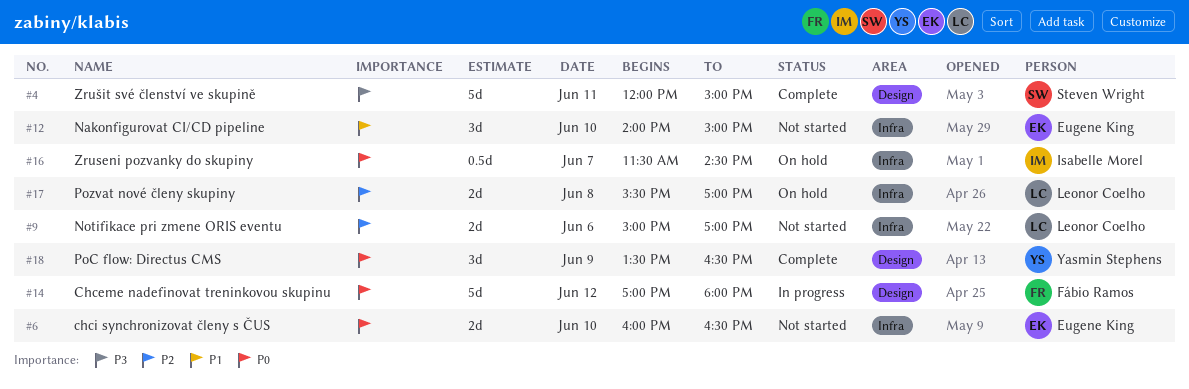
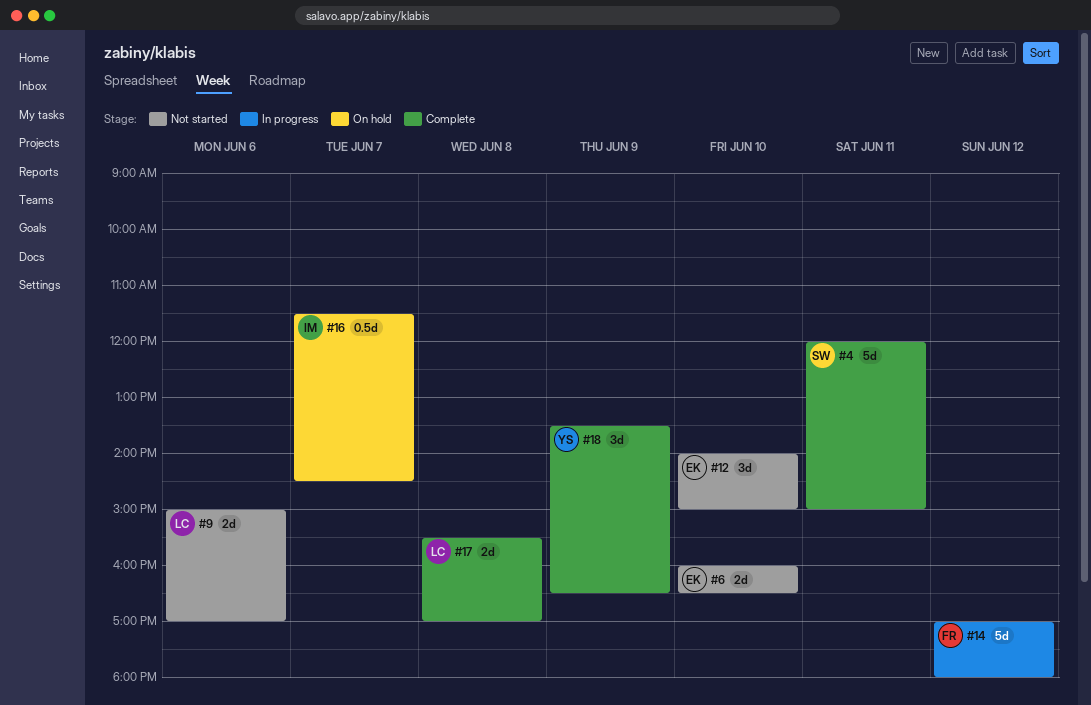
#17, status: On hold -> Complete

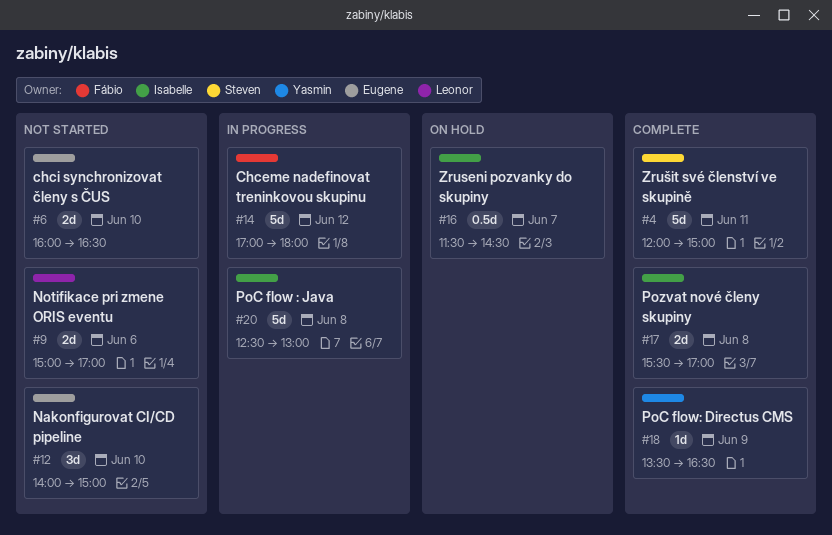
#17, owner: Leonor -> Isabelle
#18, estimate: 3d -> 1d
#20: none -> present

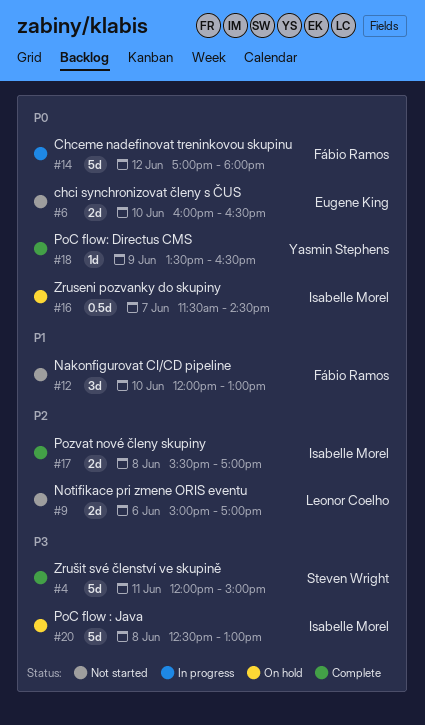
#12, owner: Eugene King -> Fábio Ramos
#12, begins: 14:00 -> 12:00
#12, ends: 15:00 -> 13:00
#20, status: In progress -> On hold

